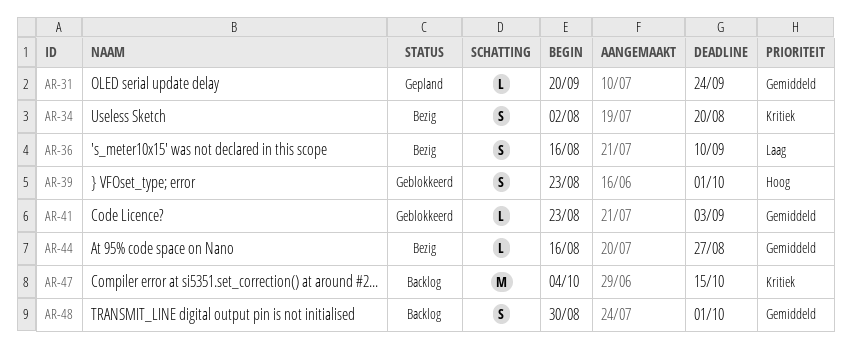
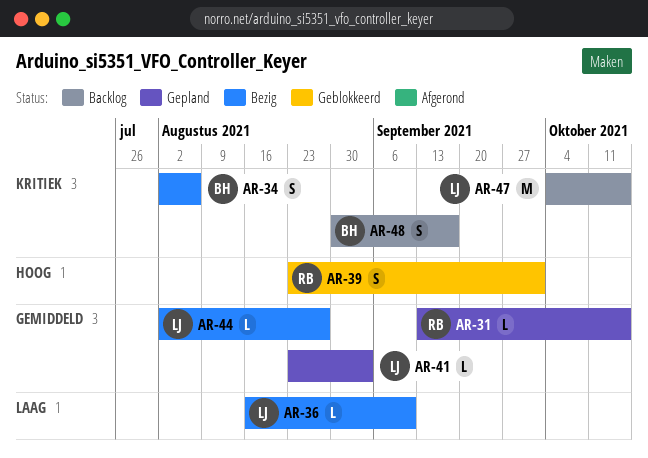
AR-31, start: Sep 20 -> Sep 13
AR-31, due: Sep 24 -> Oct 15
AR-34, due: Aug 20 -> Aug 6
AR-36, estimate: S -> L
AR-41, status: Geblokkeerd -> Gepland
AR-44, start: Aug 16 -> Aug 2
AR-48, priority: Gemiddeld -> Kritiek
AR-48, due: Oct 1 -> Sep 17

